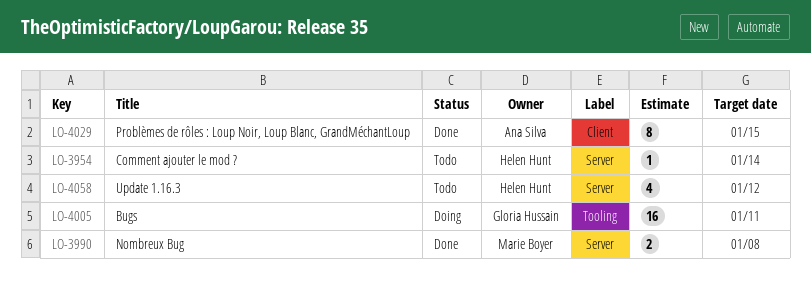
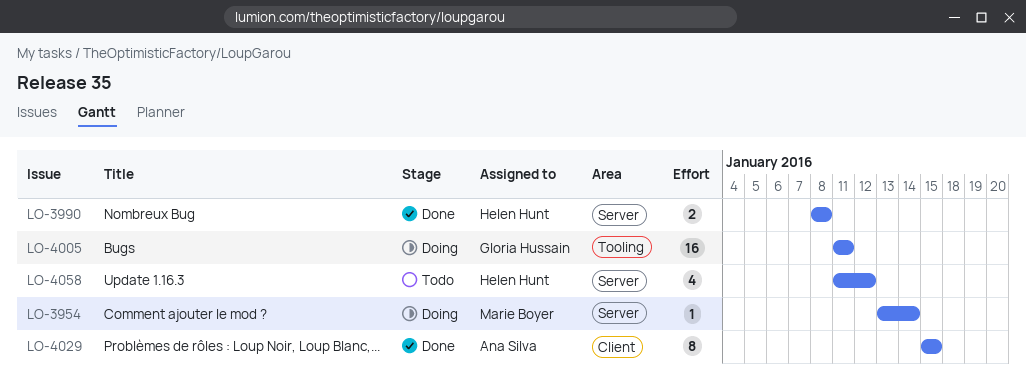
LO-3954, status: Todo -> Doing
LO-3954, owner: Helen Hunt -> Marie Boyer
LO-3990, owner: Marie Boyer -> Helen Hunt

